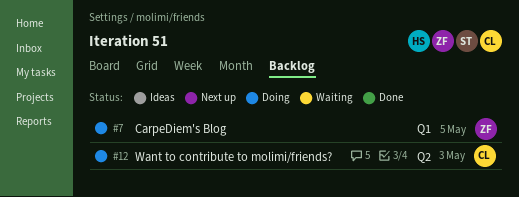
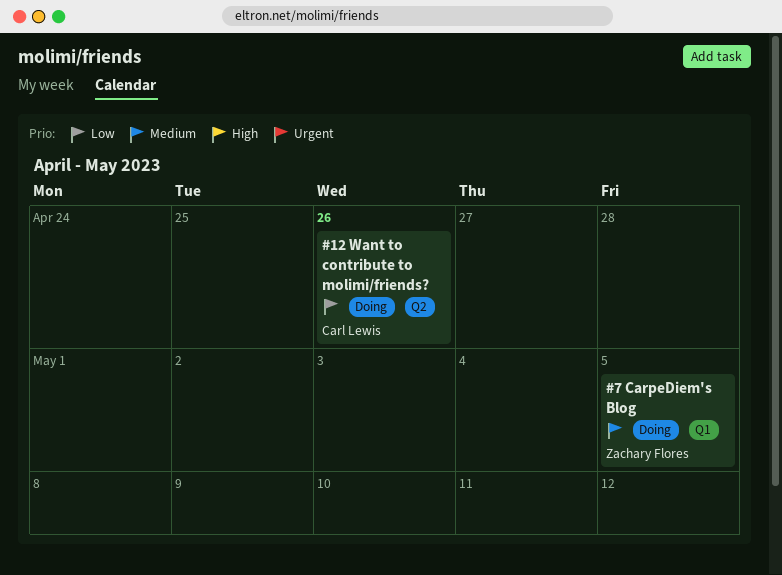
#12, due: May 3 -> Apr 26

